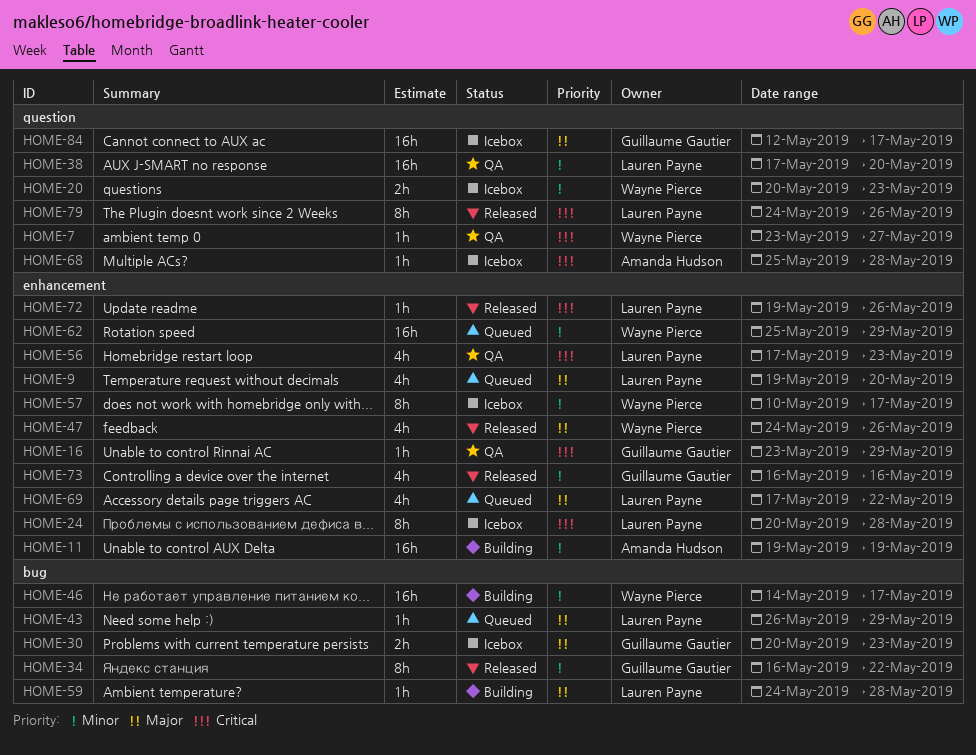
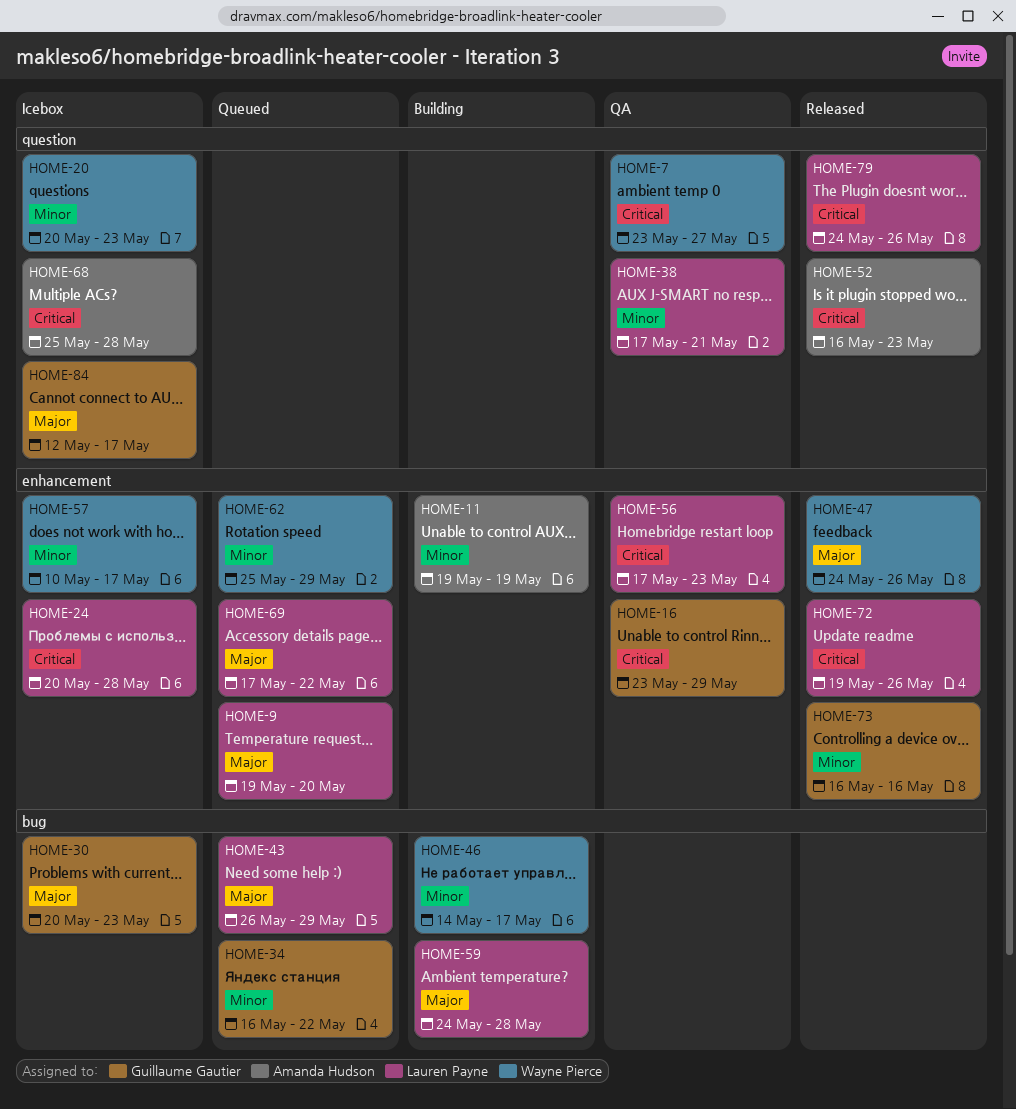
HOME-34, status: Released -> Queued
HOME-38, due: May 20 -> May 21
HOME-52: none -> present

